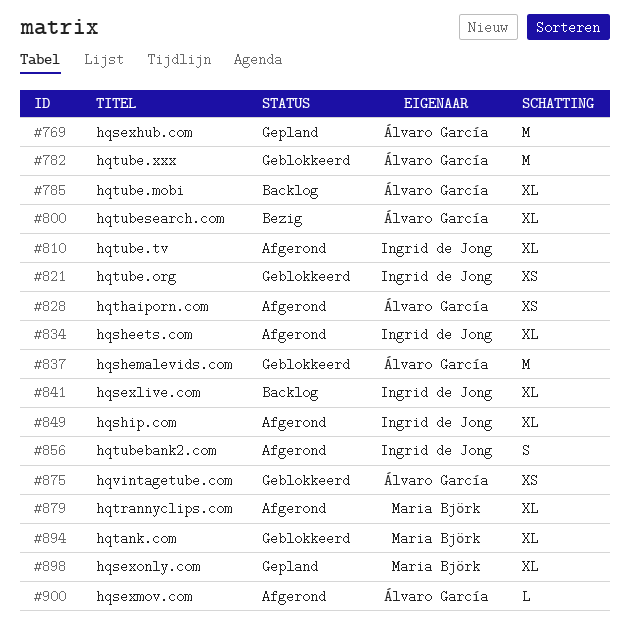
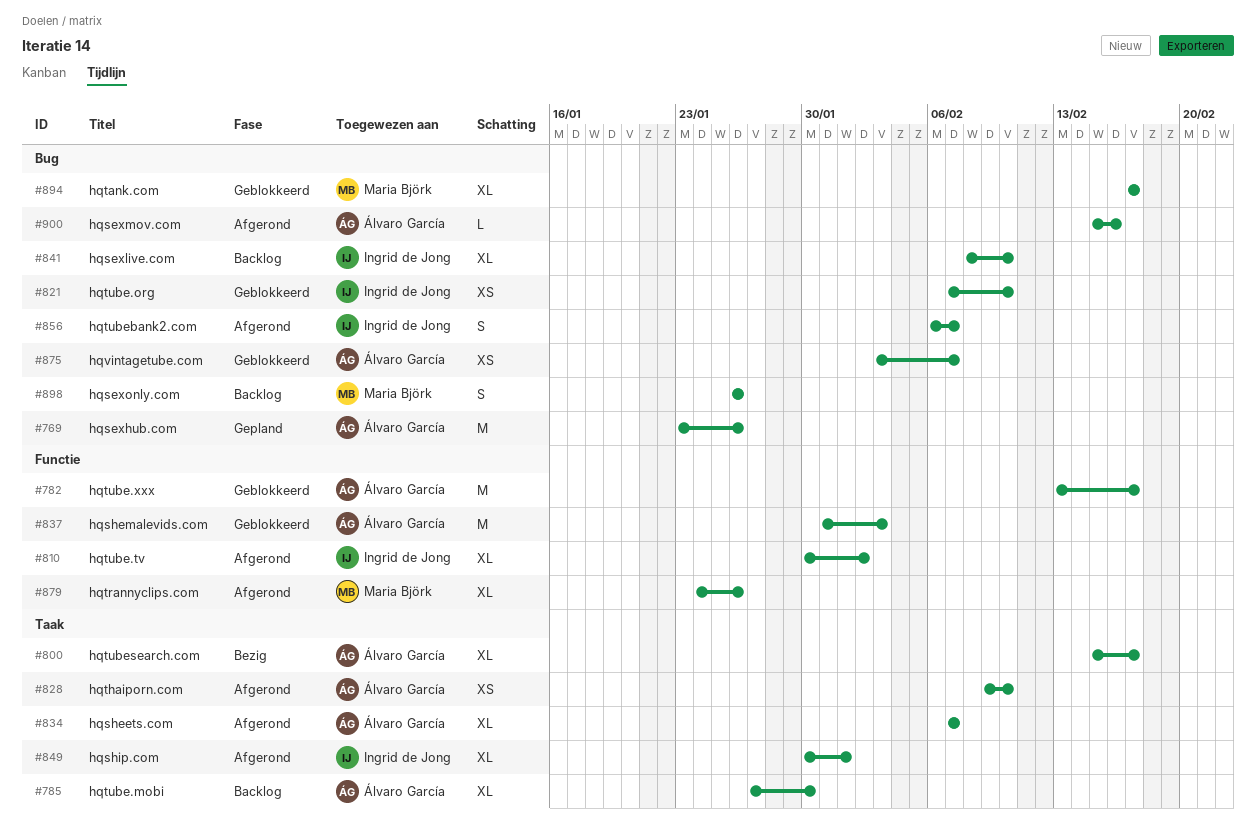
#834, owner: Ingrid de Jong -> Álvaro García
#898, status: Gepland -> Backlog
#898, estimate: XL -> S

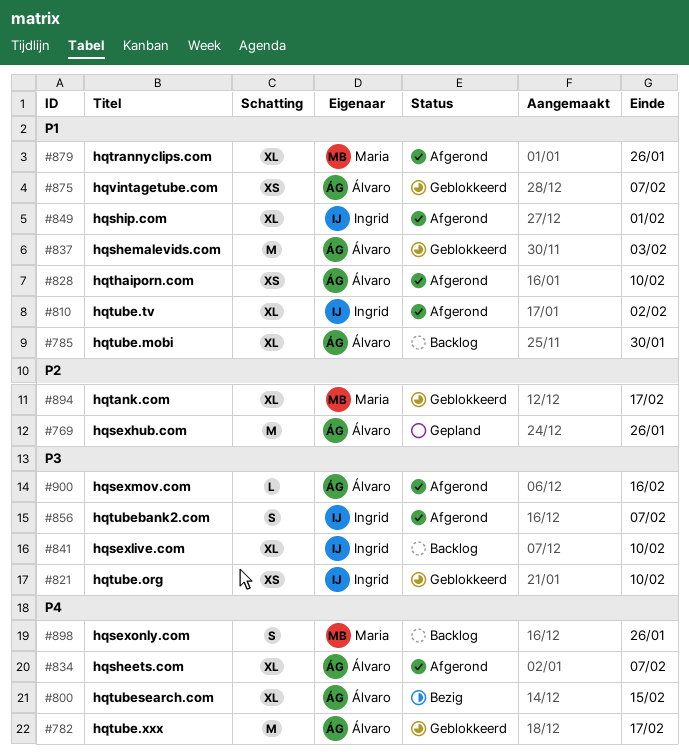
#800, due: Feb 17 -> Feb 15

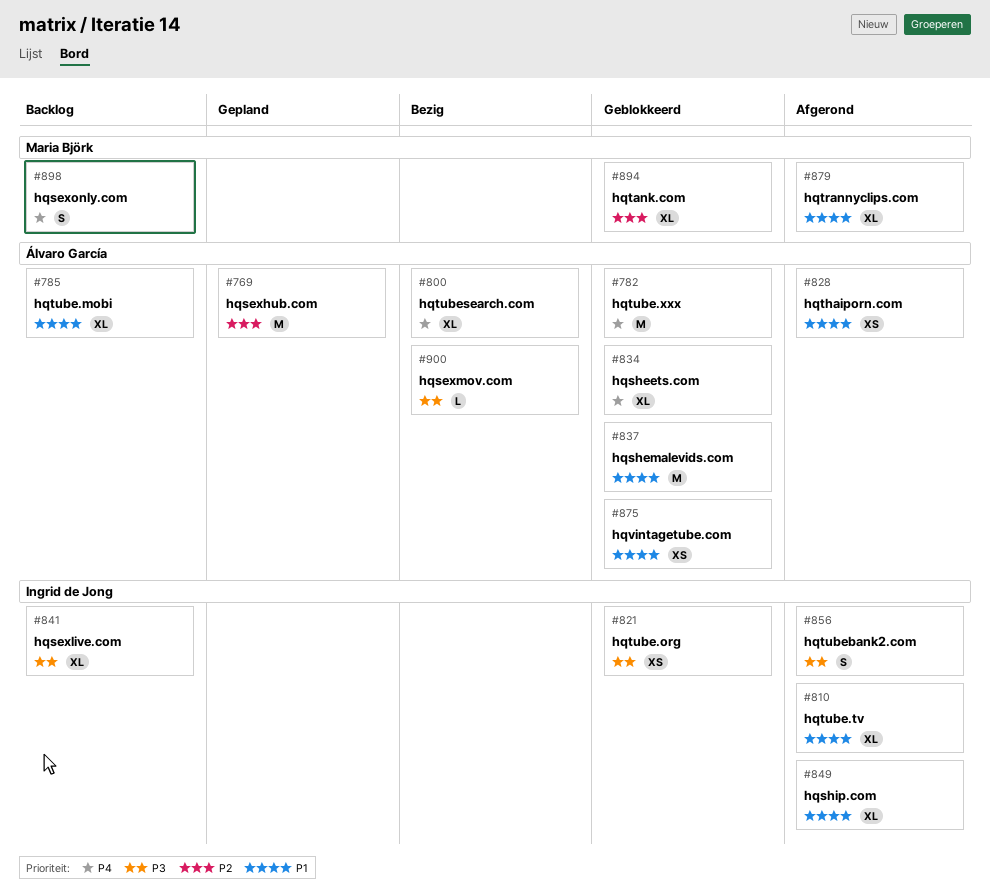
#834, status: Afgerond -> Geblokkeerd
#900, status: Afgerond -> Bezig

